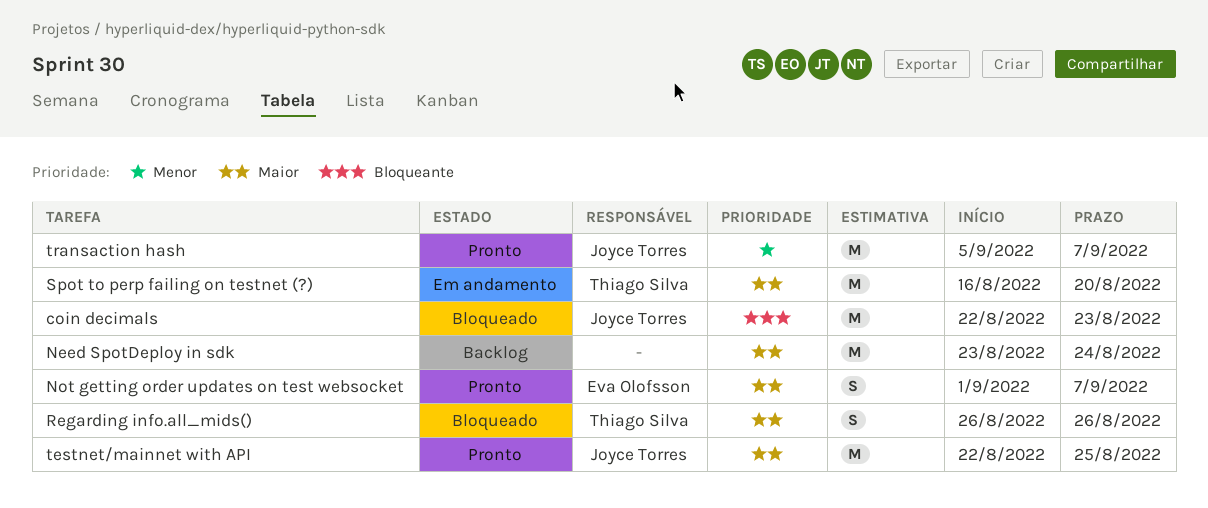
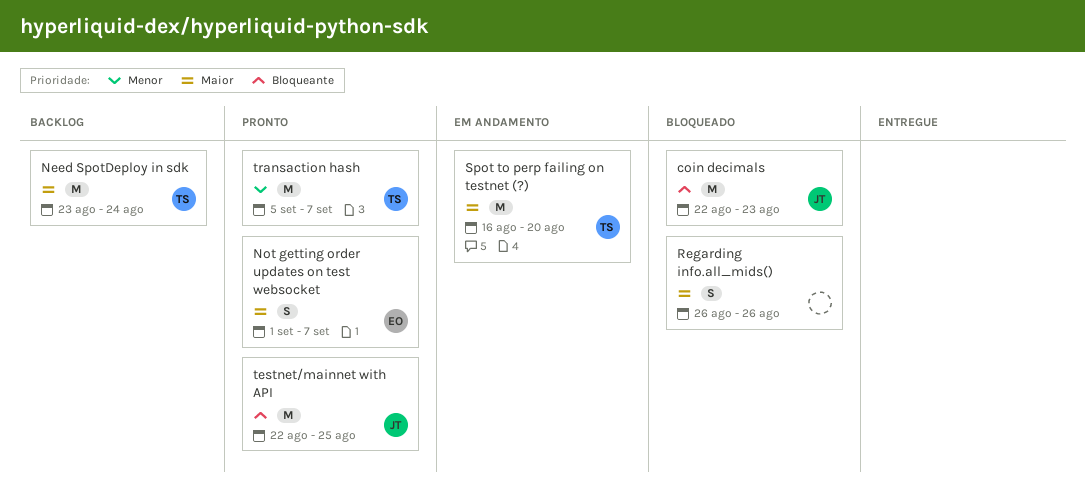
Need SpotDeploy in sdk, owner: none -> Thiago Silva
Regarding info.all_mids(), owner: Thiago Silva -> none
testnet/mainnet with API, priority: Maior -> Bloqueante
transaction hash, owner: Joyce Torres -> Thiago Silva

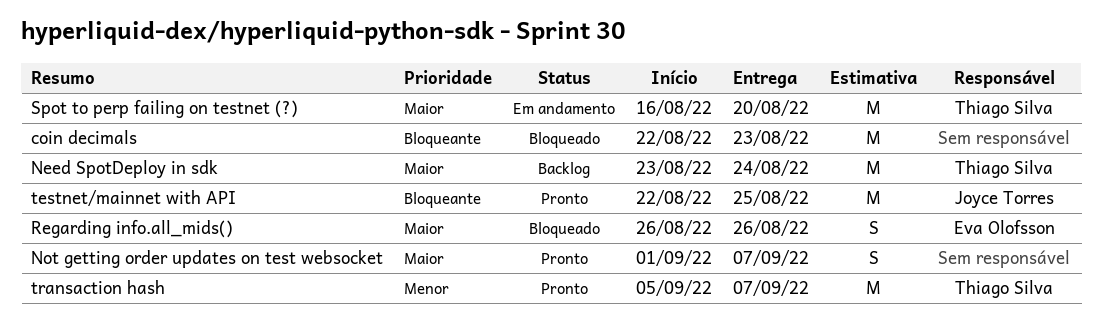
coin decimals, owner: Joyce Torres -> none
Not getting order updates on test websocket, owner: Eva Olofsson -> none
Regarding info.all_mids(), owner: none -> Eva Olofsson

